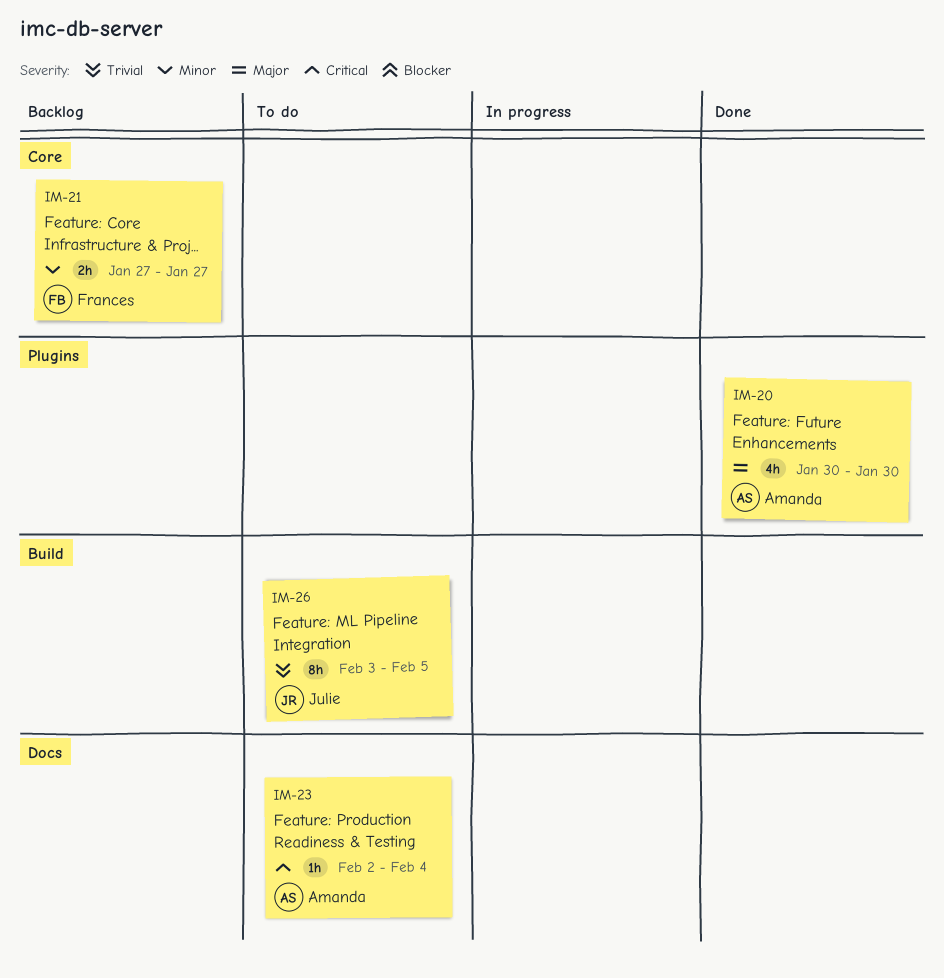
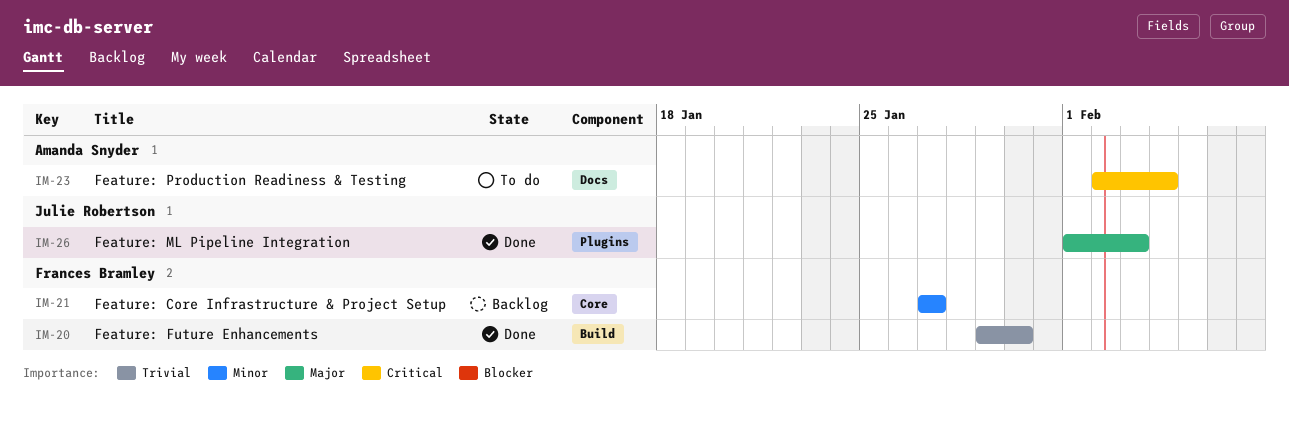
IM-20, owner: Amanda Snyder -> Frances Bramley
IM-20, priority: Major -> Trivial
IM-20, label: Plugins -> Build
IM-20, start: Jan 30 -> Jan 29
IM-26, status: To do -> Done
IM-26, priority: Trivial -> Major
IM-26, label: Build -> Plugins
IM-26, start: Feb 3 -> Feb 1
IM-26, due: Feb 5 -> Feb 3

